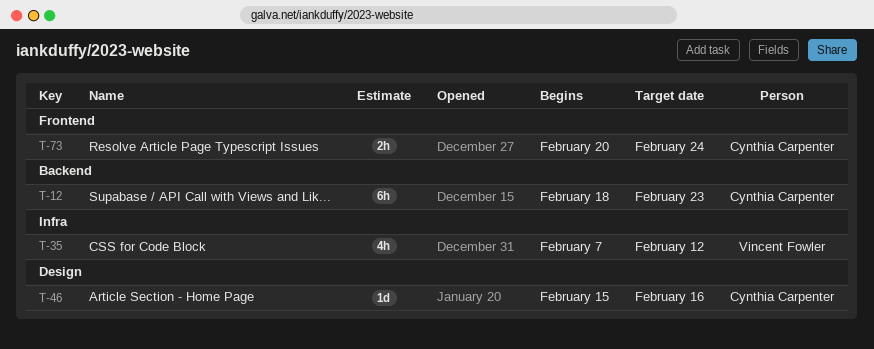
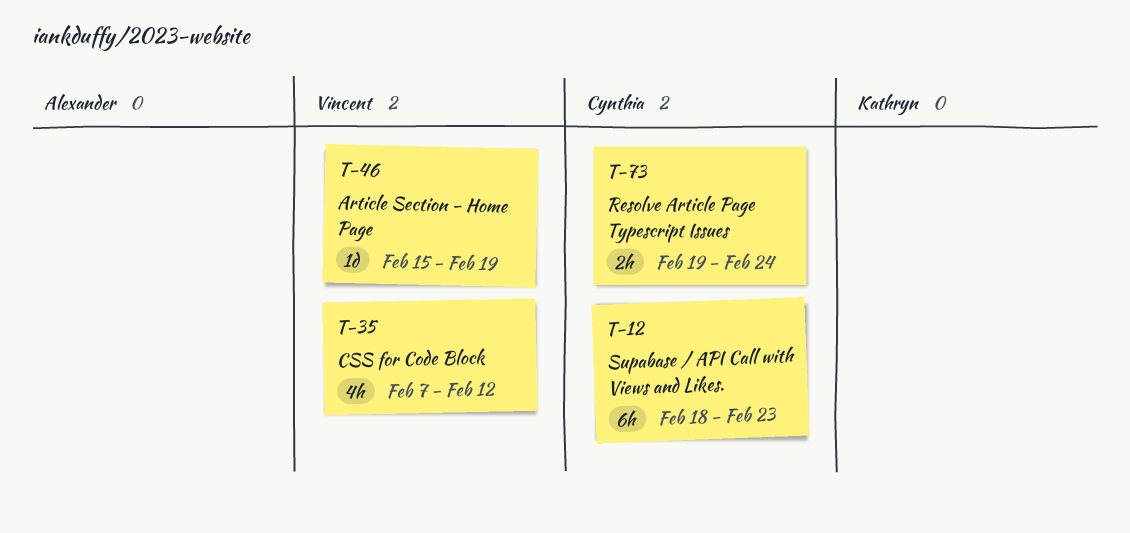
T-46, owner: Cynthia Carpenter -> Vincent Fowler
T-46, due: Feb 16 -> Feb 19
T-73, start: Feb 20 -> Feb 19

